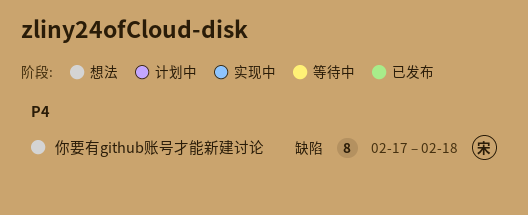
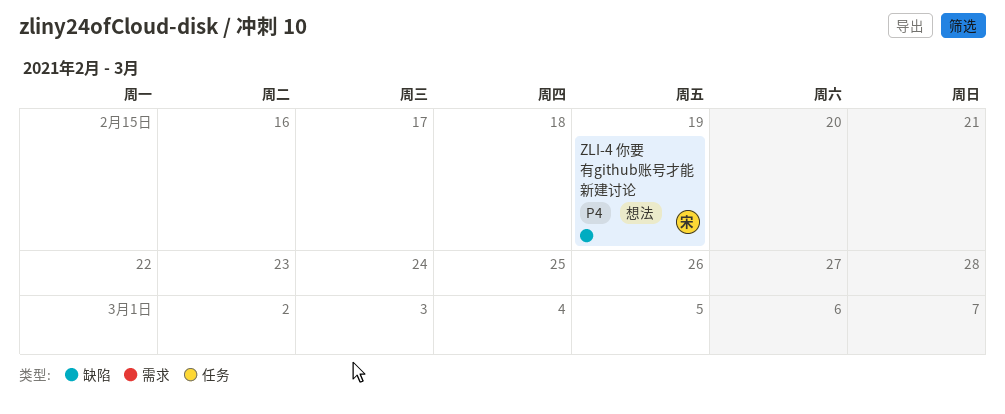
你要有github账号才能新建讨论, due: Feb 18 -> Feb 19

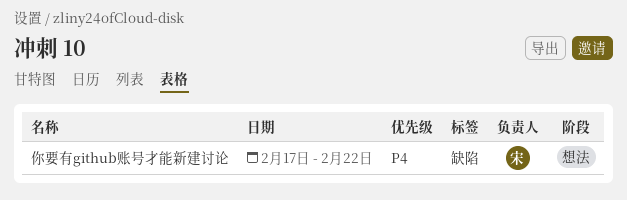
你要有github账号才能新建讨论, due: Feb 19 -> Feb 22

